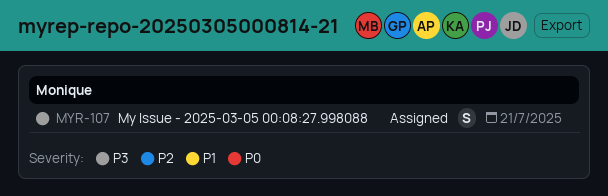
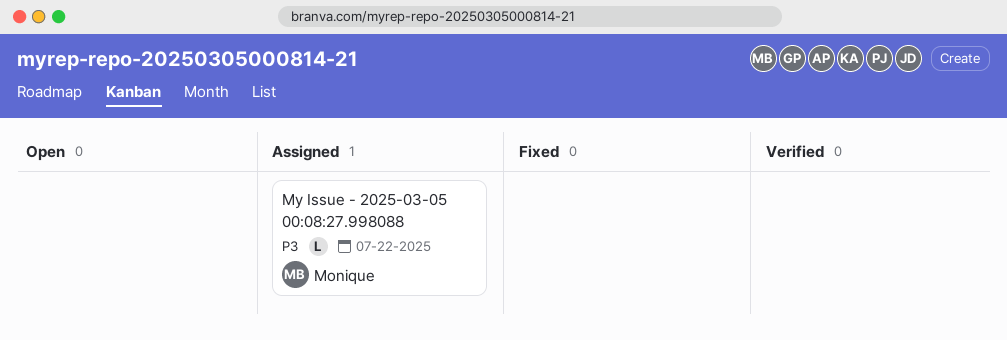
My Issue - 2025-03-05 00:08:27.998088, estimate: S -> L
My Issue - 2025-03-05 00:08:27.998088, due: Jul 21 -> Jul 22

